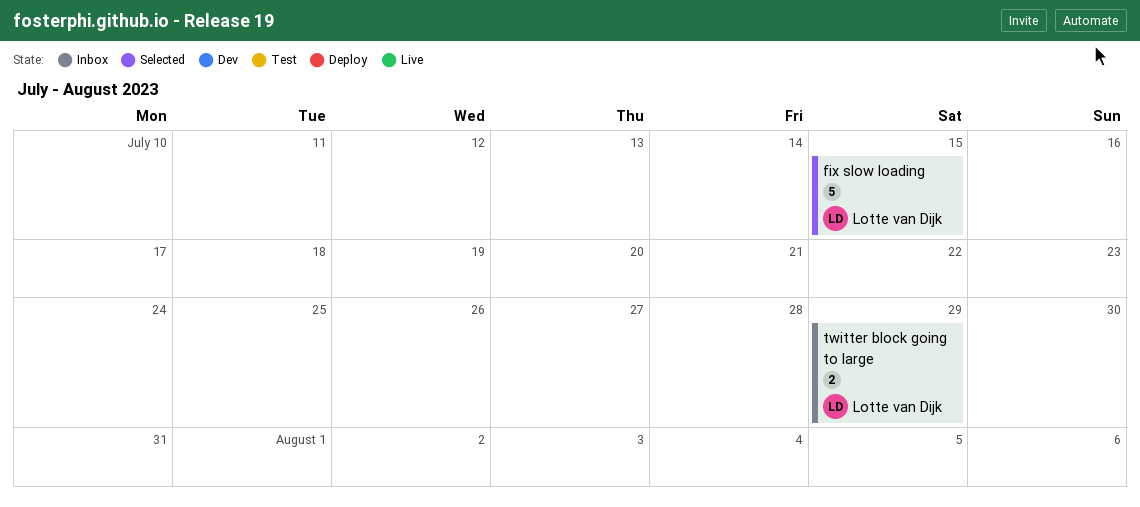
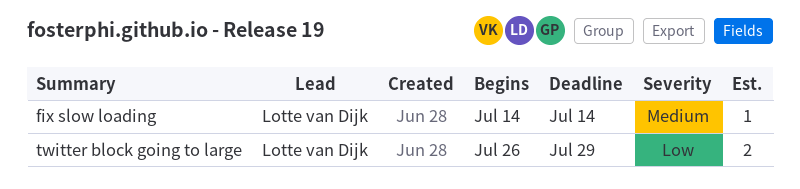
fix slow loading, estimate: 5 -> 1
fix slow loading, due: Jul 15 -> Jul 14

